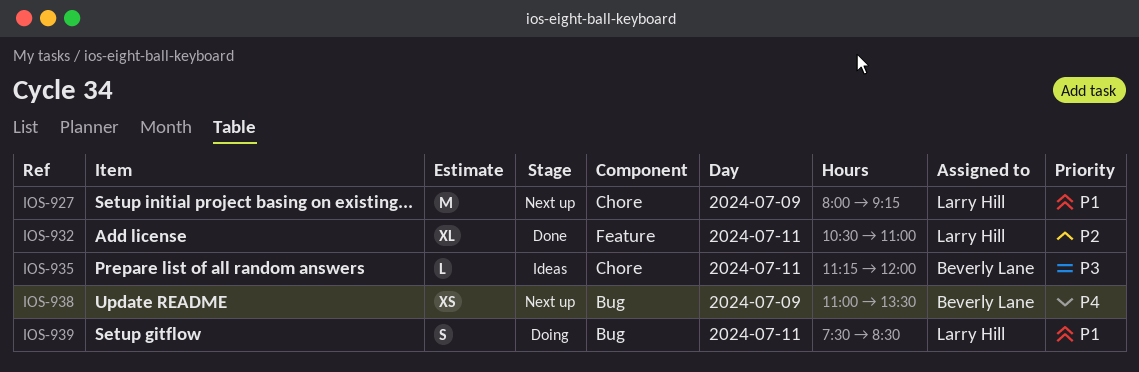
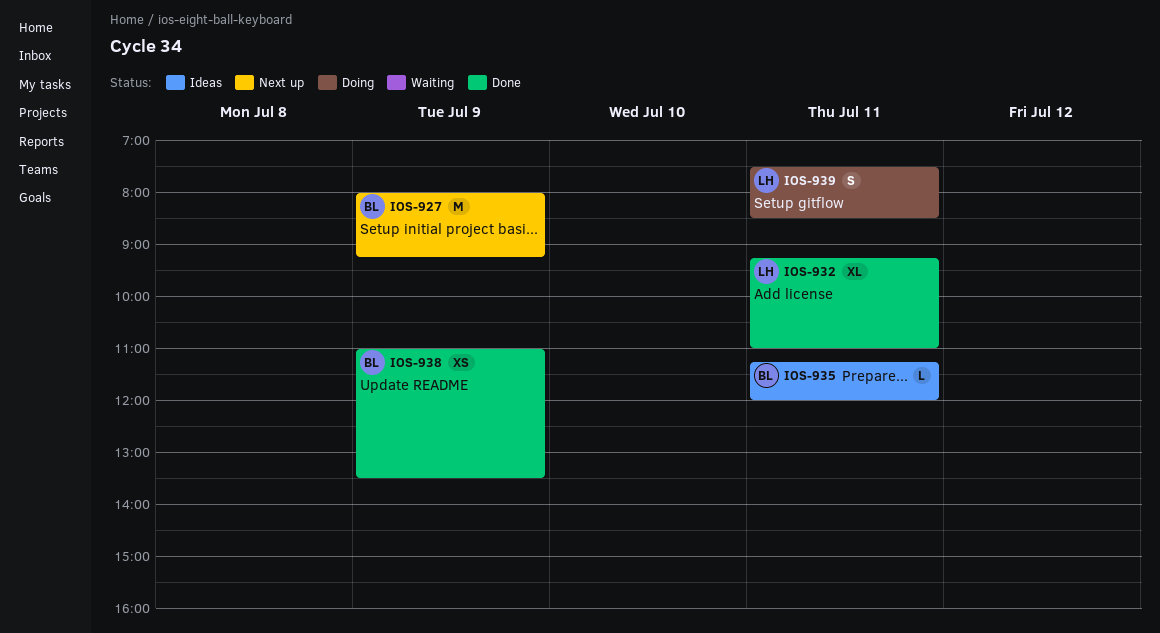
IOS-927, owner: Larry Hill -> Beverly Lane
IOS-932, begins: 10:30 -> 09:15
IOS-938, status: Next up -> Done

